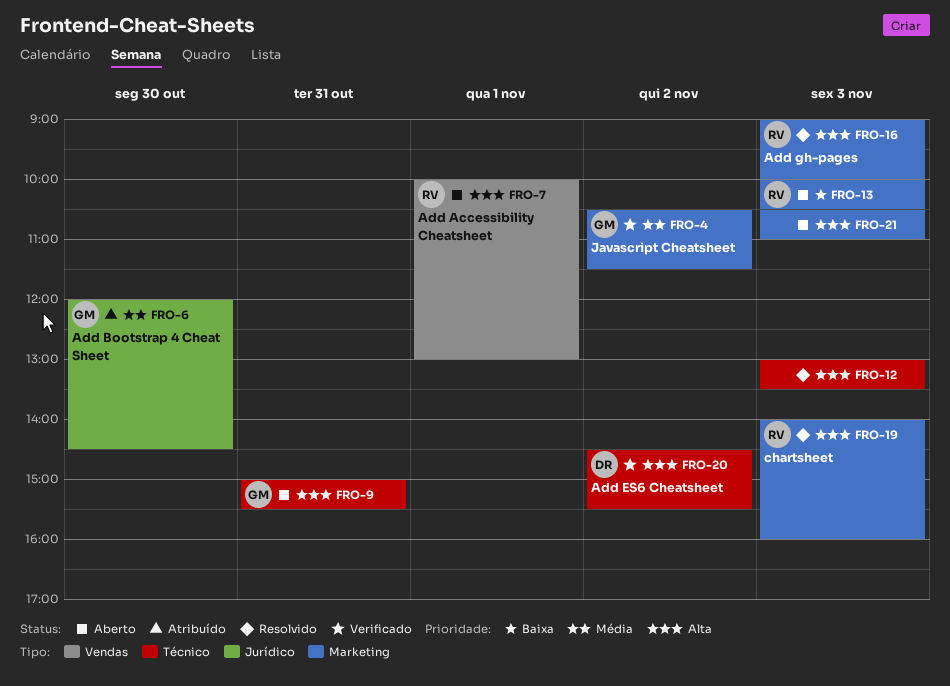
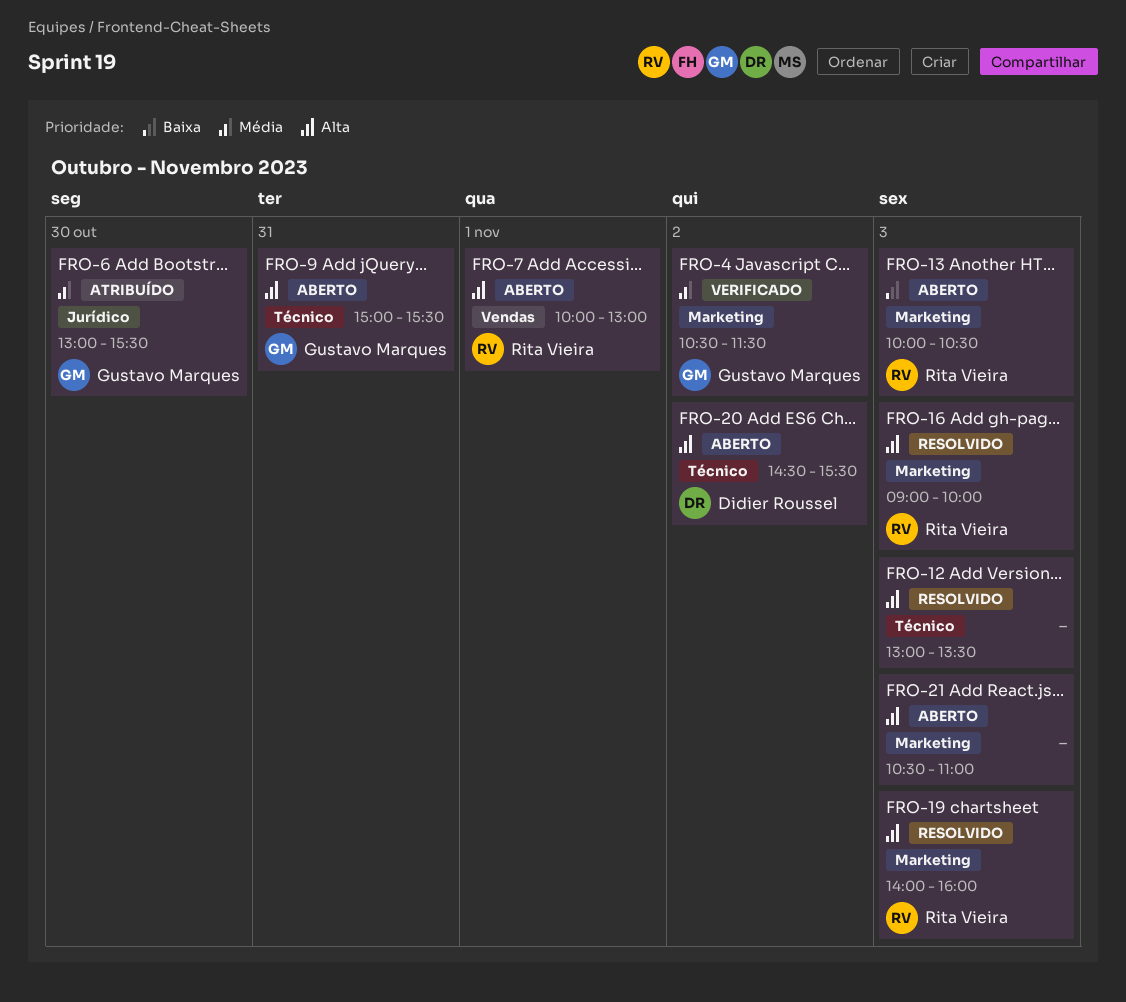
FRO-6, begins: 12:00 -> 13:00
FRO-6, ends: 14:30 -> 15:30
FRO-20, status: Verificado -> Aberto

